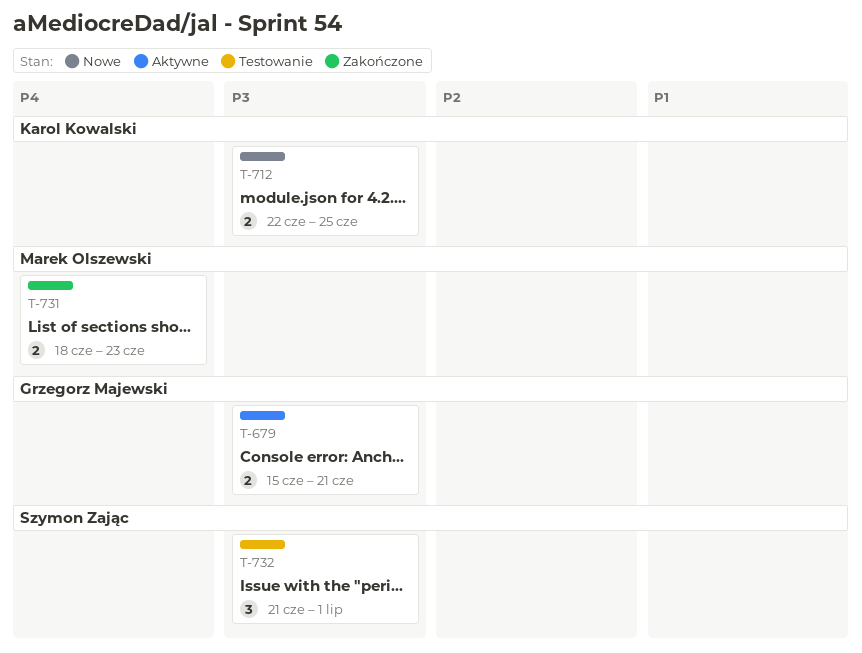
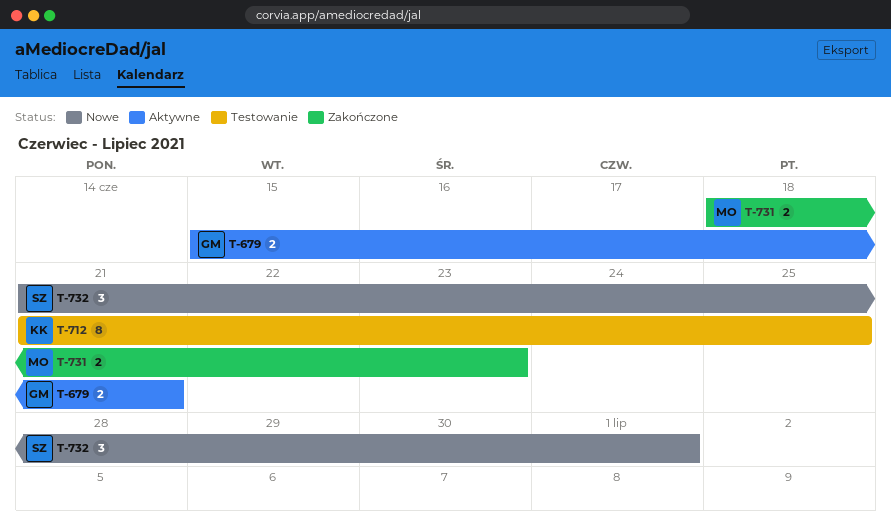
T-712, status: Nowe -> Testowanie
T-712, estimate: 2 -> 8
T-712, start: Jun 22 -> Jun 21
T-732, status: Testowanie -> Nowe

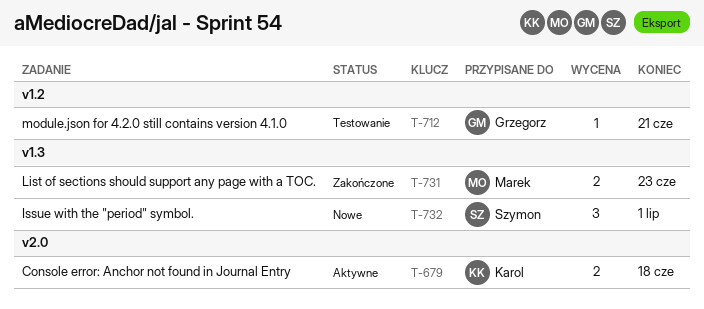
T-679, owner: Grzegorz -> Karol
T-679, due: Jun 21 -> Jun 18
T-712, owner: Karol -> Grzegorz
T-712, estimate: 8 -> 1
T-712, due: Jun 25 -> Jun 21

